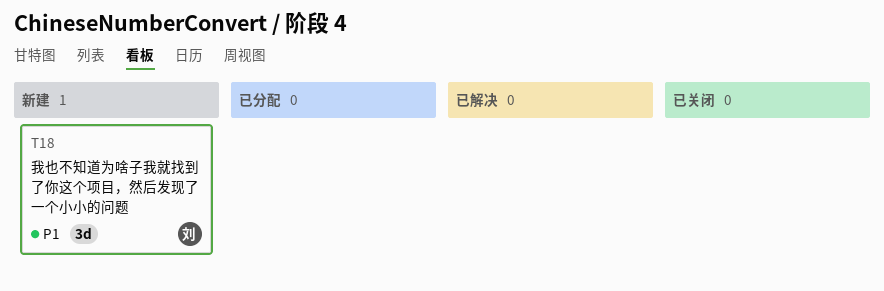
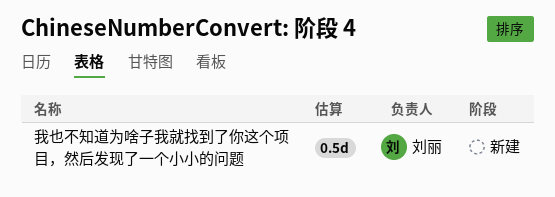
我也不知道为啥子我就找到了你这个项目，然后发现了一个小小的问题, estimate: 3d -> 0.5d

